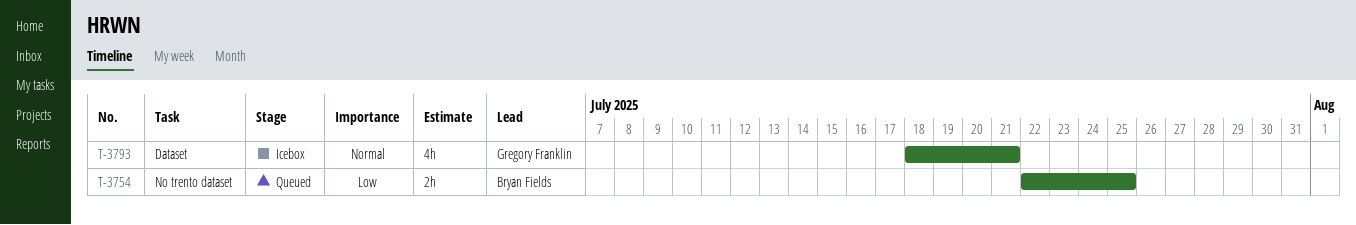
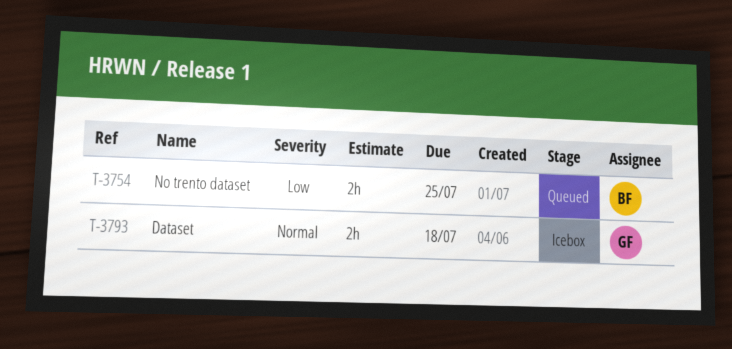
T-3793, estimate: 4h -> 2h
T-3793, due: Jul 21 -> Jul 18

